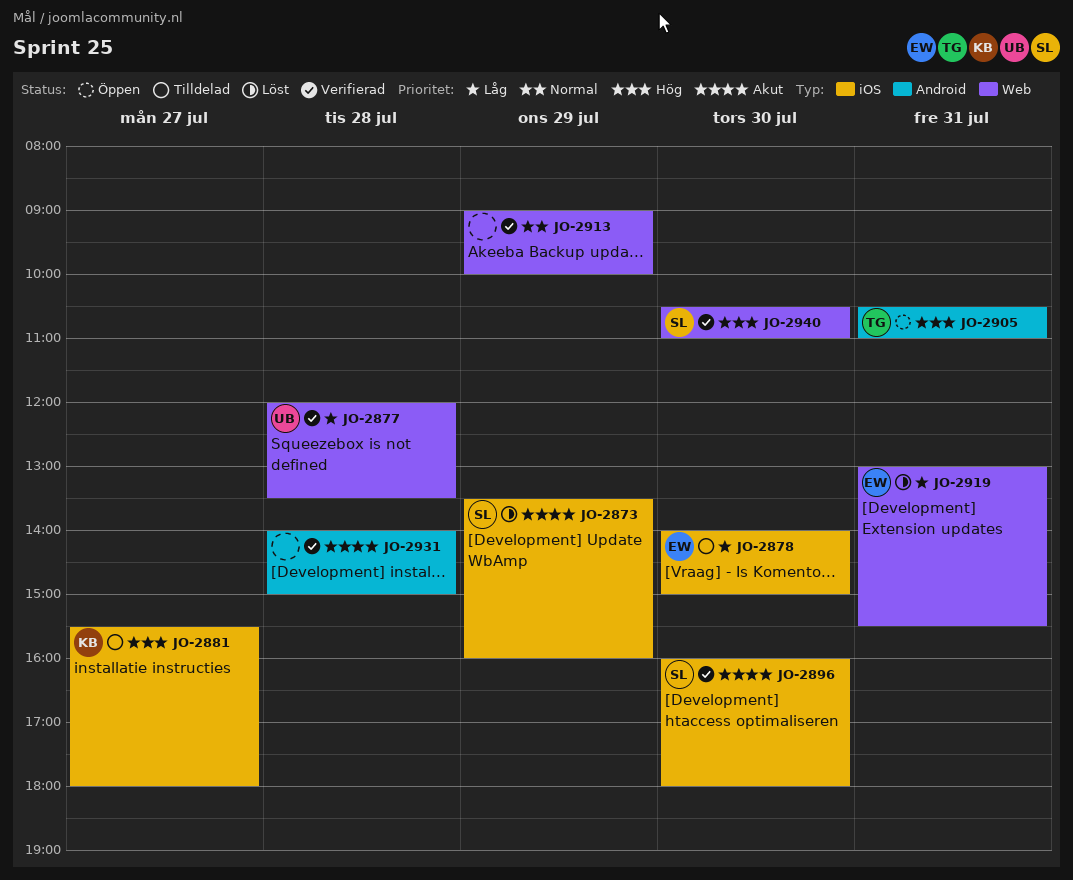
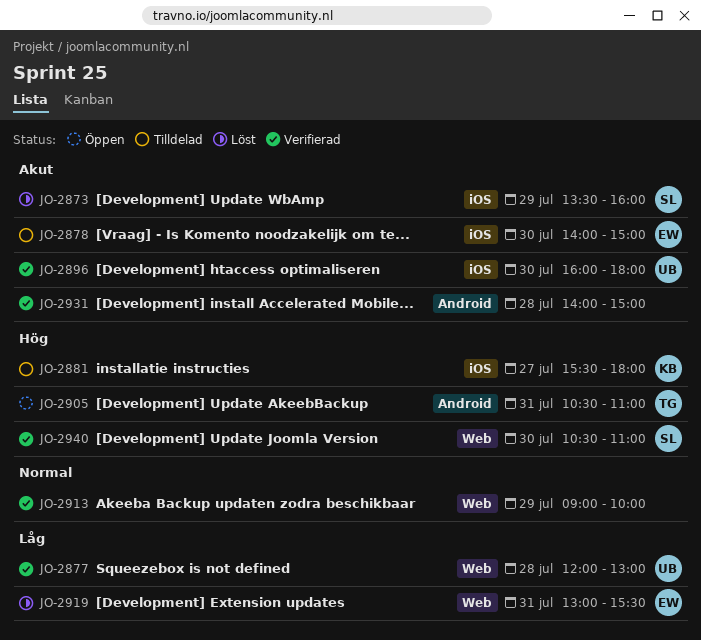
JO-2877, ends: 13:30 -> 13:00
JO-2878, priority: Låg -> Akut
JO-2896, owner: SL -> UB

